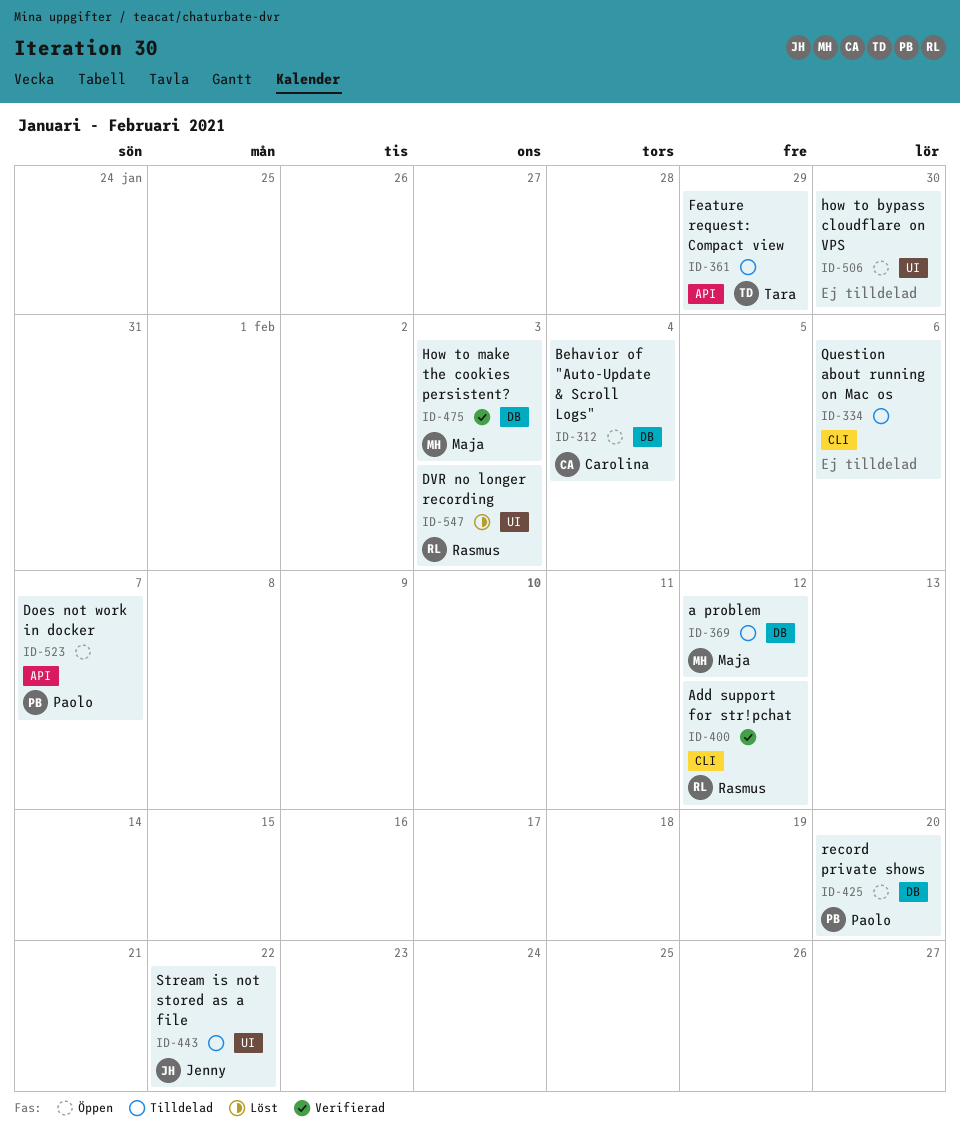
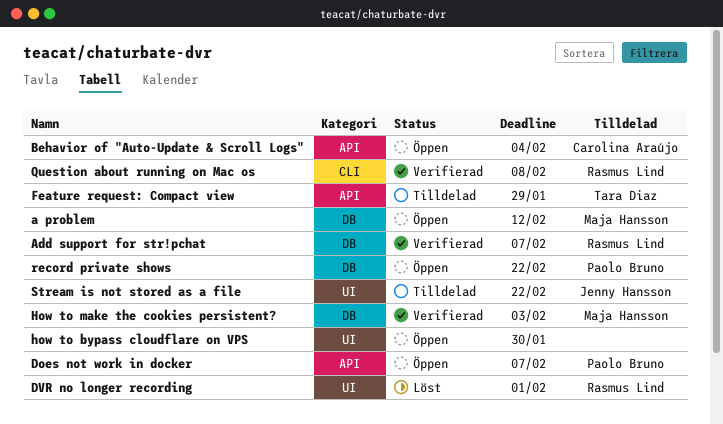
a problem, status: Tilldelad -> Öppen
Add support for str!pchat, label: CLI -> DB
Add support for str!pchat, due: Feb 12 -> Feb 7
Behavior of "Auto-Update & Scroll Logs", label: DB -> API
DVR no longer recording, due: Feb 3 -> Feb 1
Question about running on Mac os, status: Tilldelad -> Verifierad
Question about running on Mac os, owner: none -> Rasmus Lind
Question about running on Mac os, due: Feb 6 -> Feb 8
record private shows, due: Feb 20 -> Feb 22

